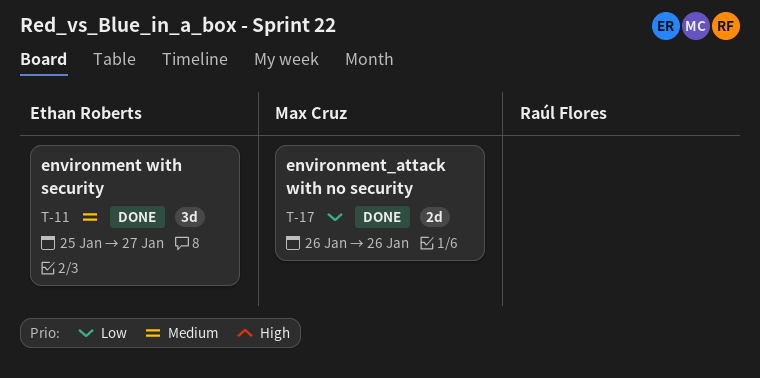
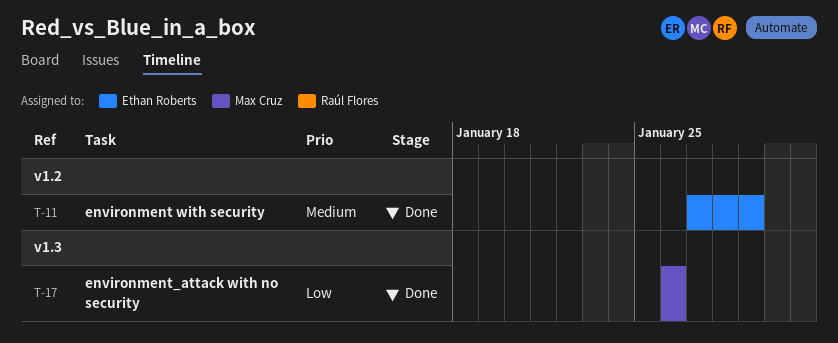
T-11, start: Jan 25 -> Jan 27
T-11, due: Jan 27 -> Jan 29

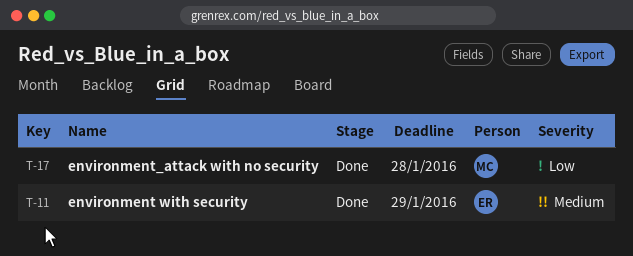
T-17, due: Jan 26 -> Jan 28

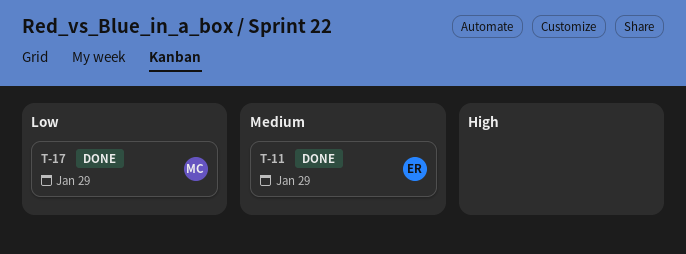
T-17, due: Jan 28 -> Jan 29

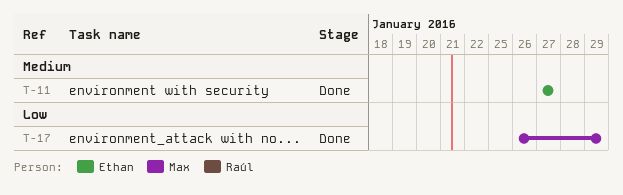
T-11, due: Jan 29 -> Jan 27

